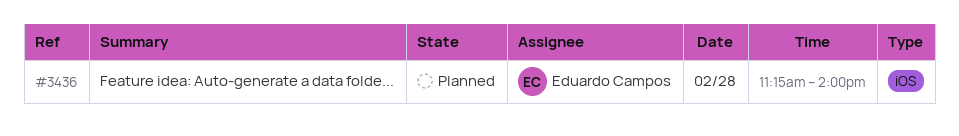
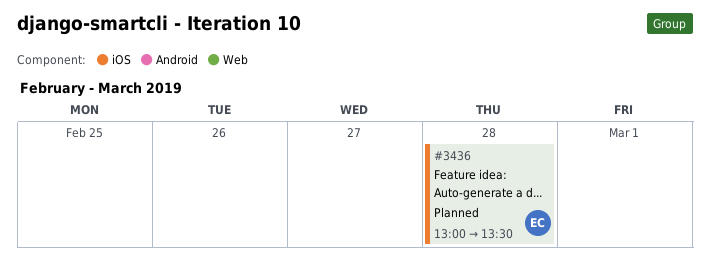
#3436, begins: 11:15 -> 13:00
#3436, ends: 14:00 -> 13:30

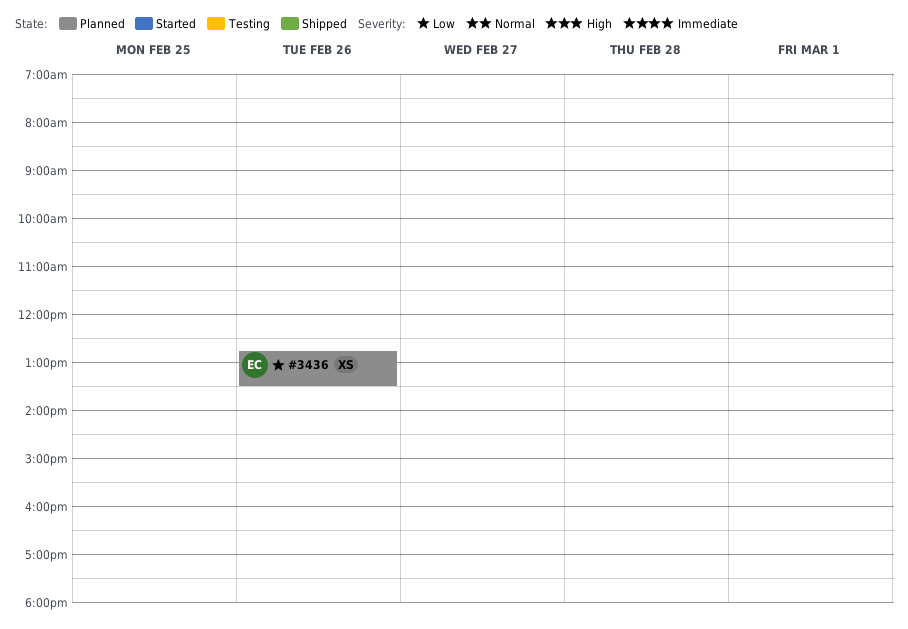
#3436, day: Feb 28 -> Feb 26
#3436, begins: 13:00 -> 12:45

